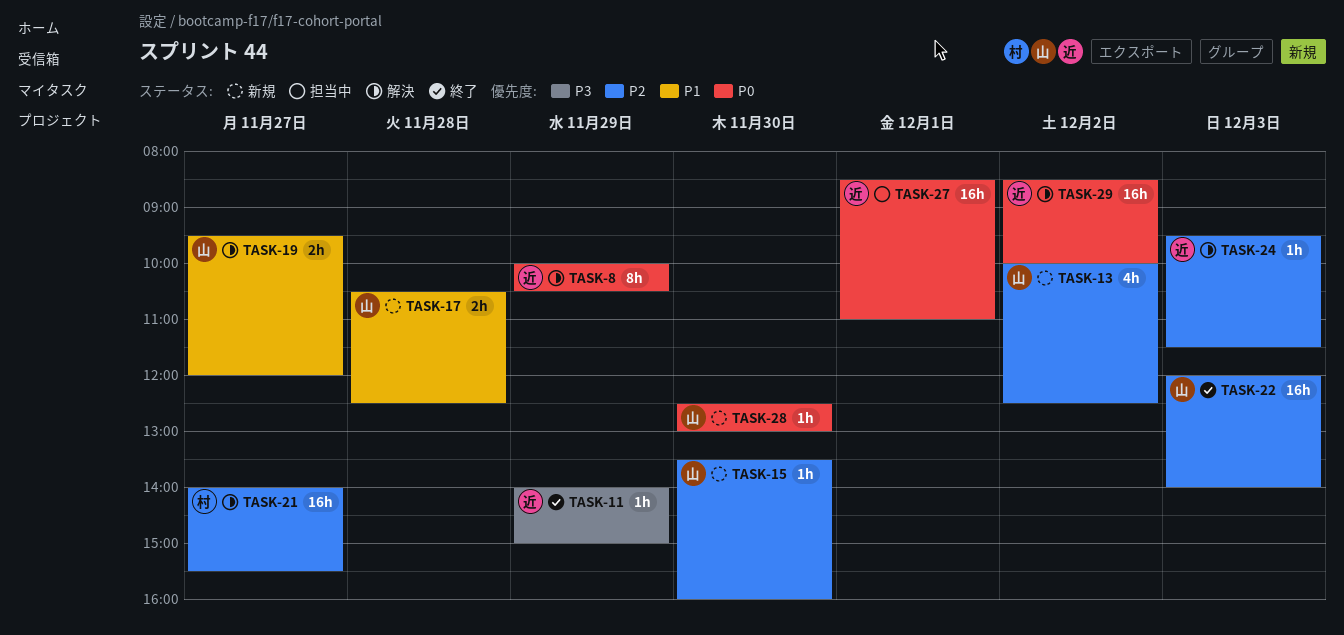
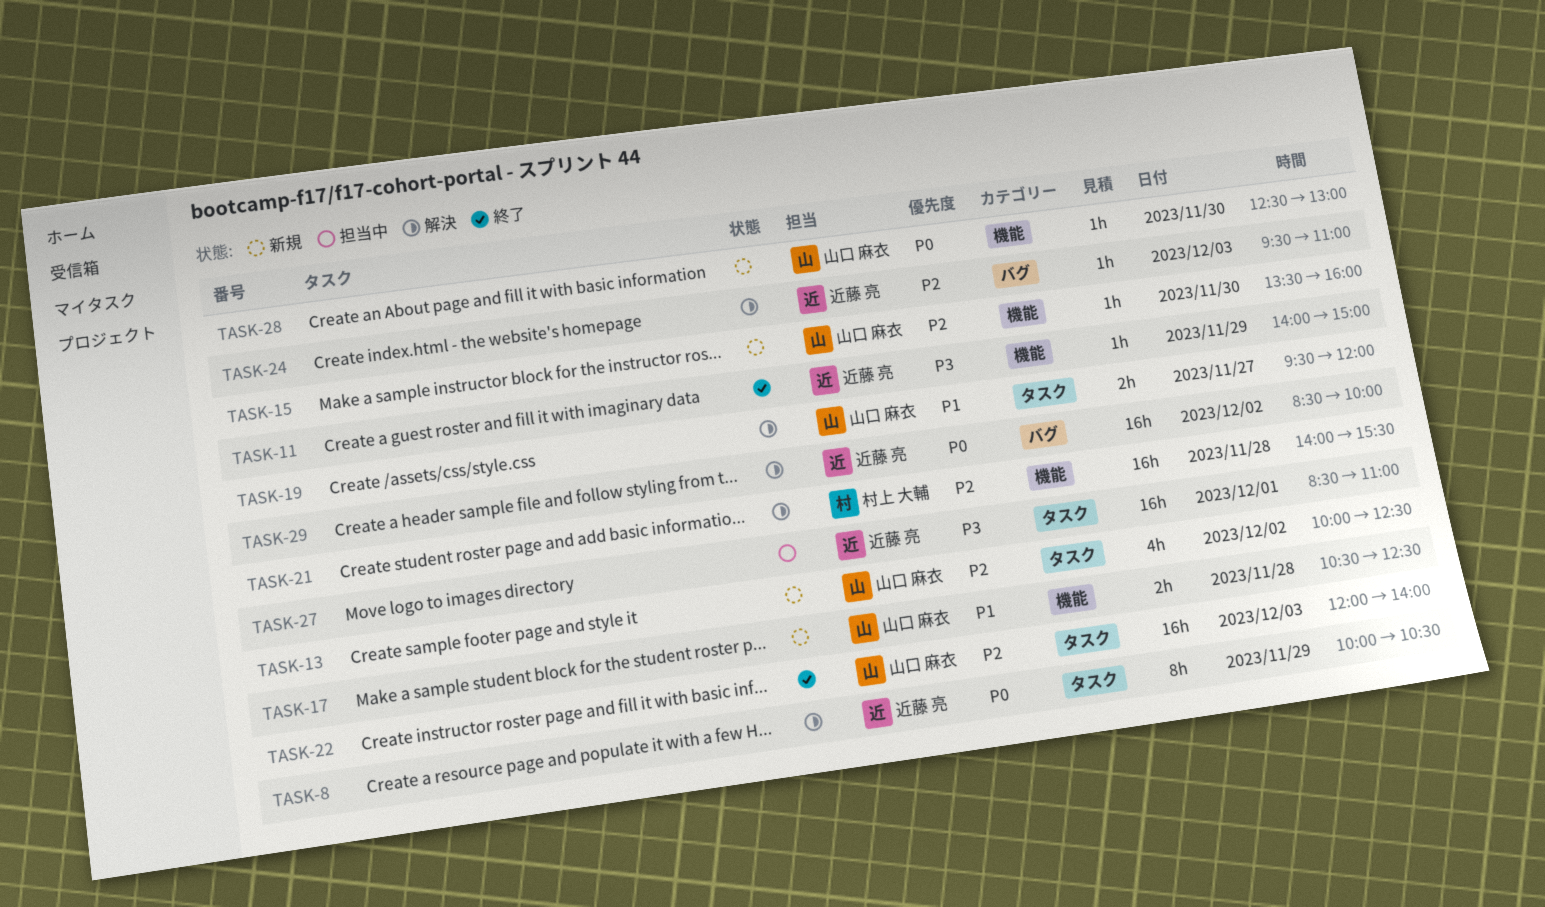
TASK-21, day: Nov 27 -> Nov 28
TASK-24, ends: 11:30 -> 11:00
TASK-27, priority: P0 -> P3

